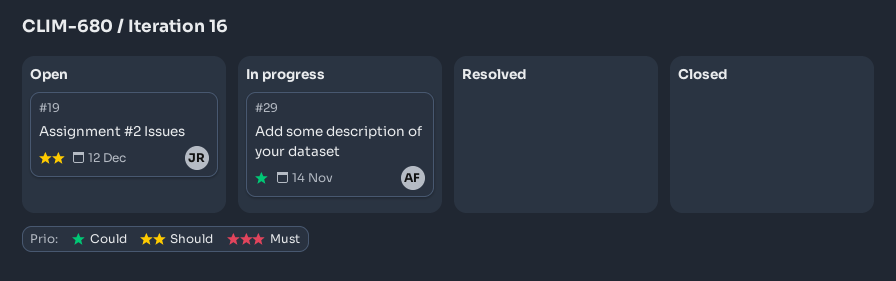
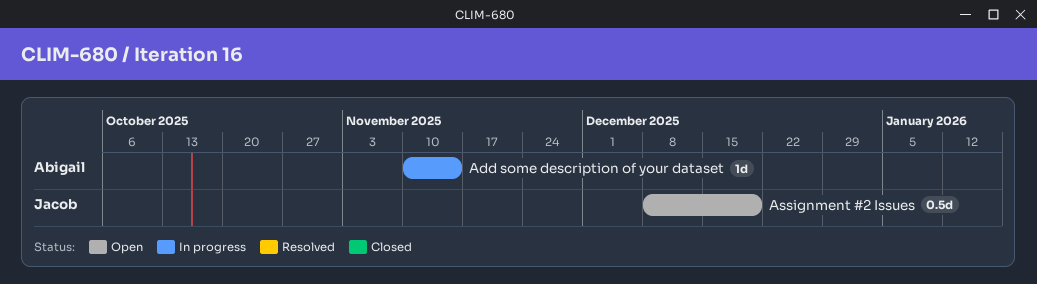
Assignment #2 Issues, due: Dec 12 -> Dec 19

